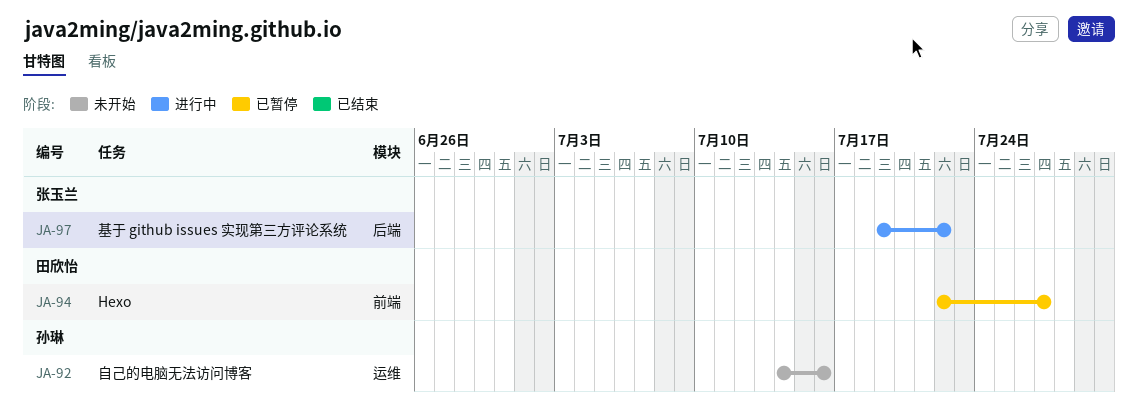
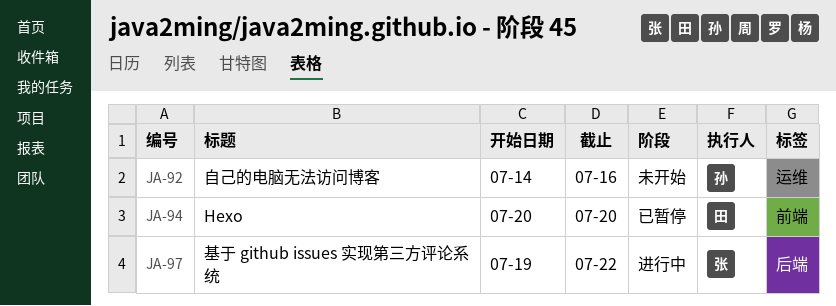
JA-94, start: Jul 22 -> Jul 20
JA-94, due: Jul 27 -> Jul 20

